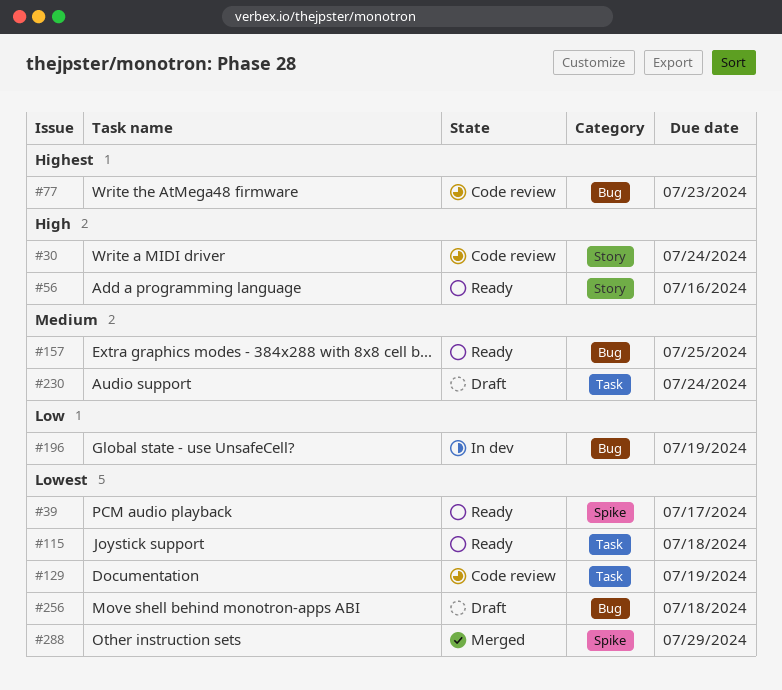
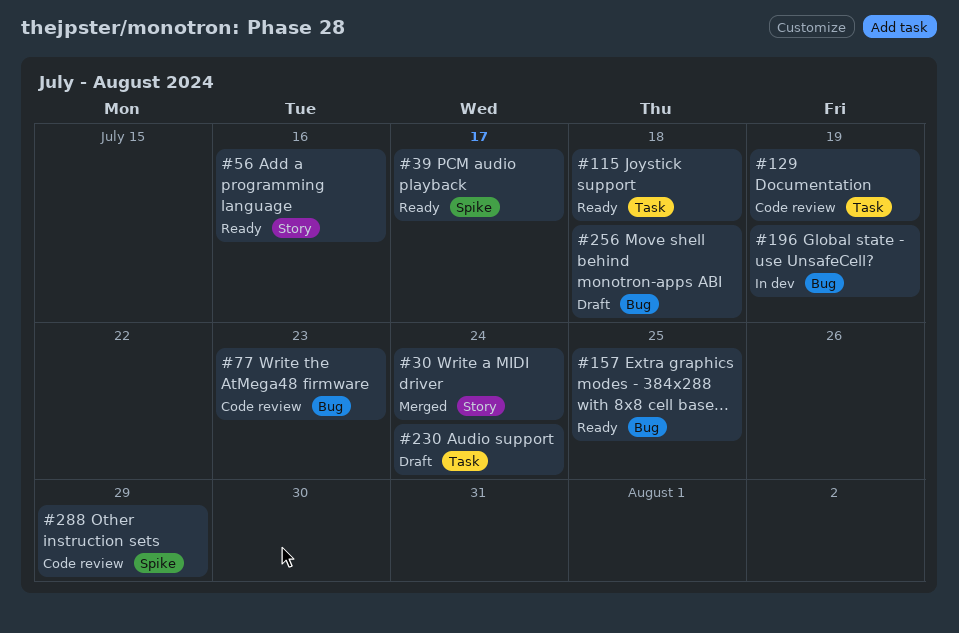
#30, status: Code review -> Merged
#288, status: Merged -> Code review

